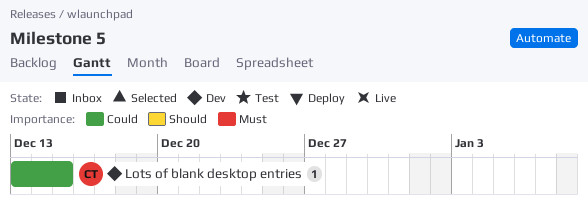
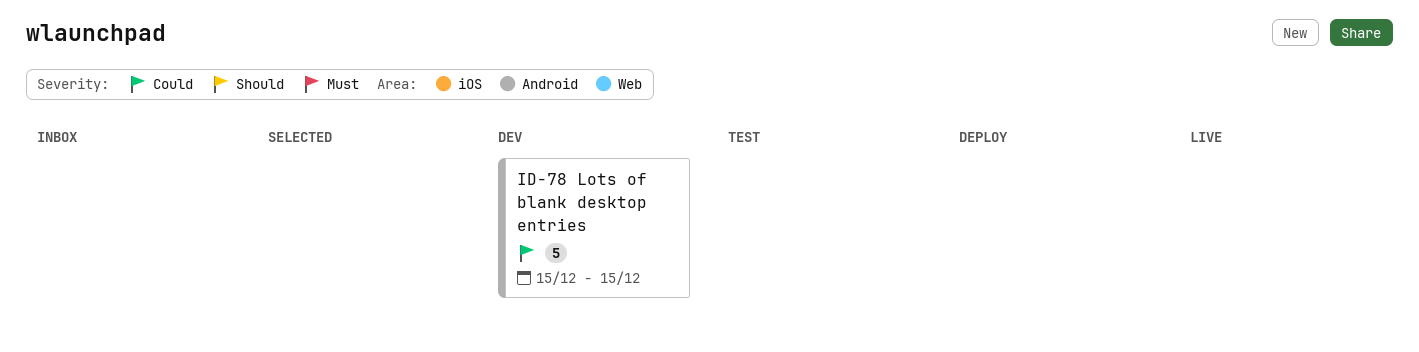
Lots of blank desktop entries, estimate: 1 -> 5
Lots of blank desktop entries, start: Dec 13 -> Dec 15

